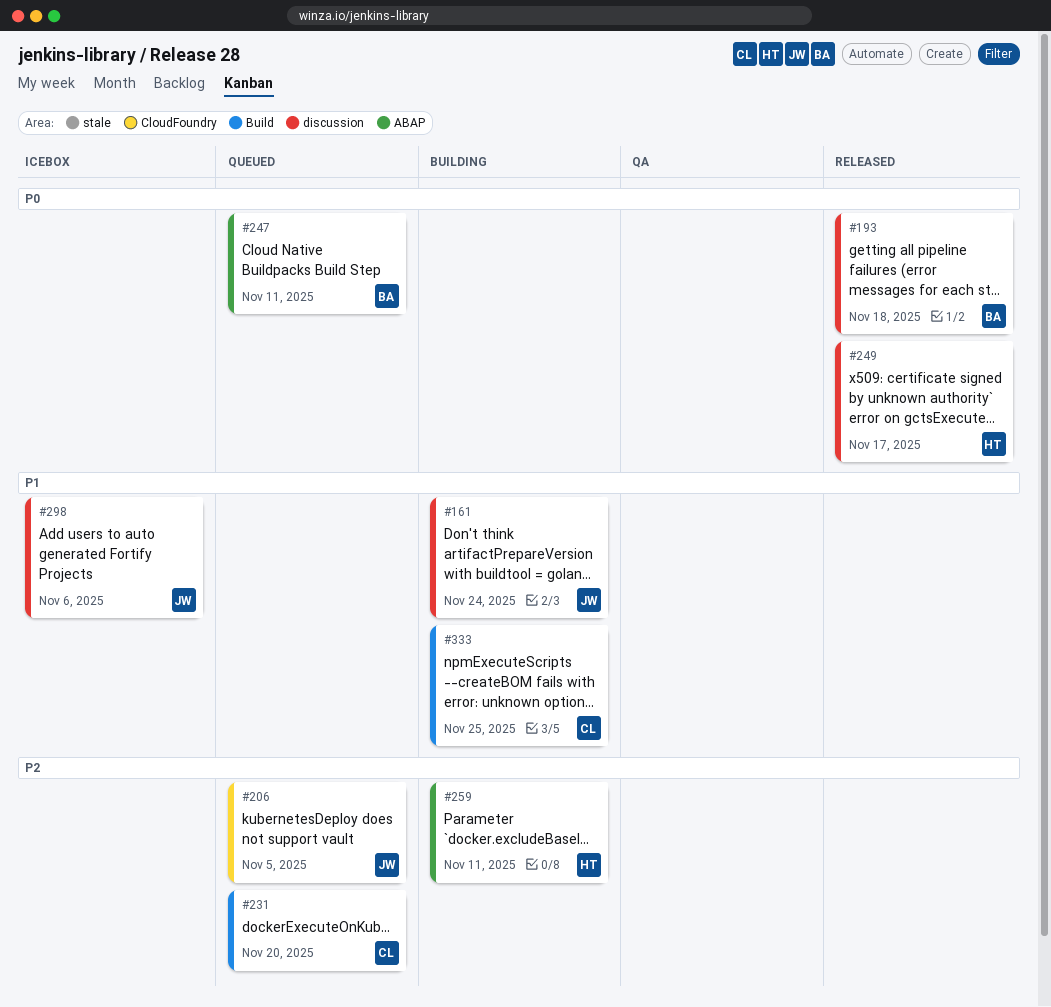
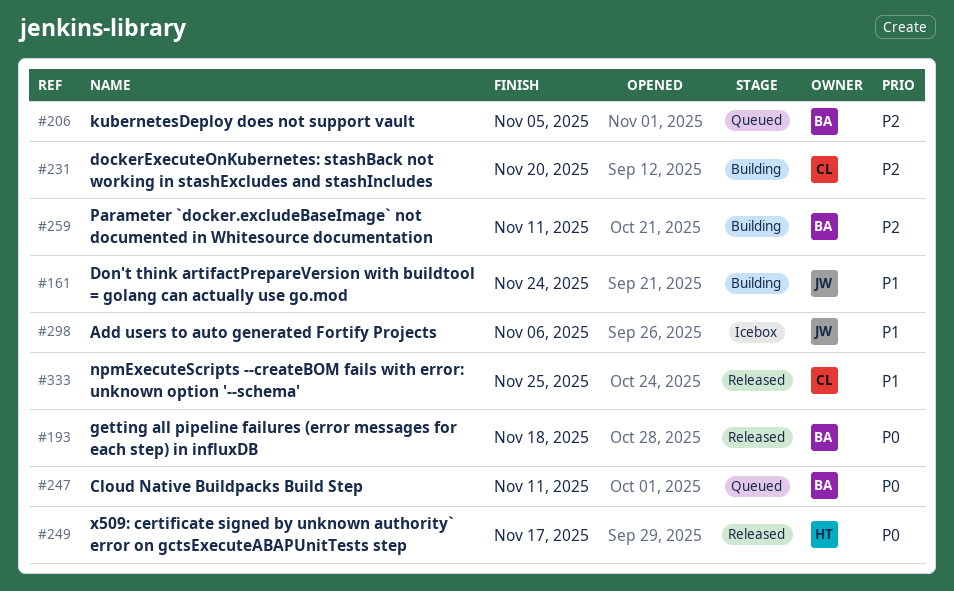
#206, owner: JW -> BA
#231, status: Queued -> Building
#259, owner: HT -> BA
#333, status: Building -> Released

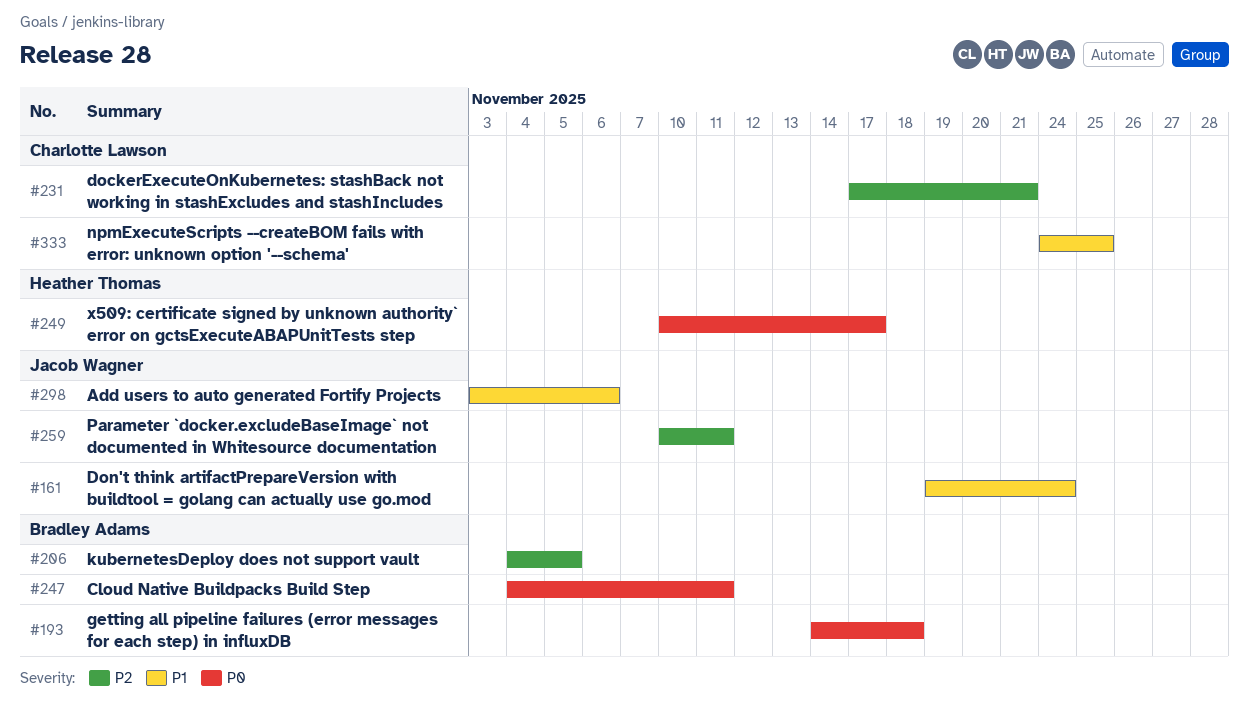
#231, due: Nov 20 -> Nov 21
#259, owner: Bradley Adams -> Jacob Wagner

